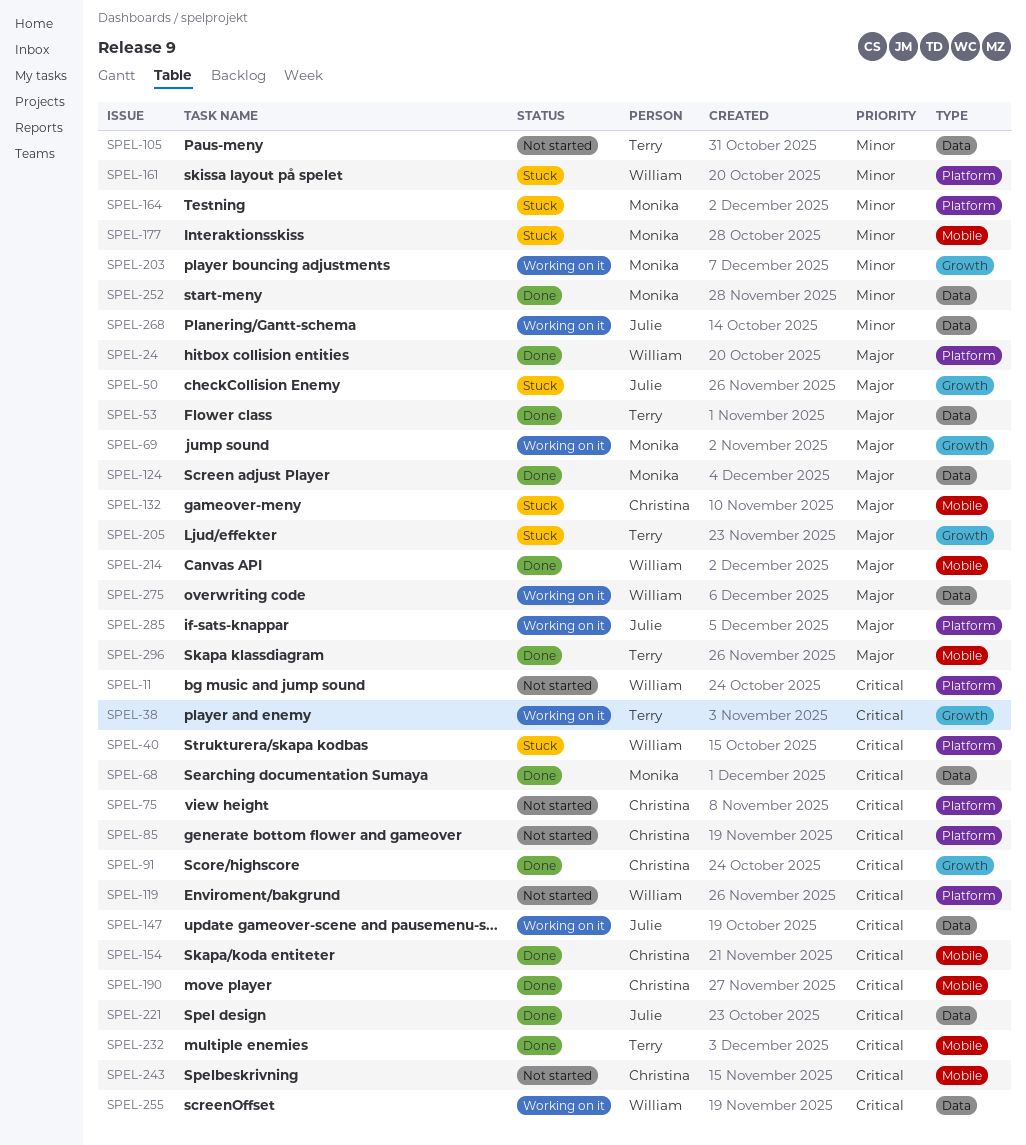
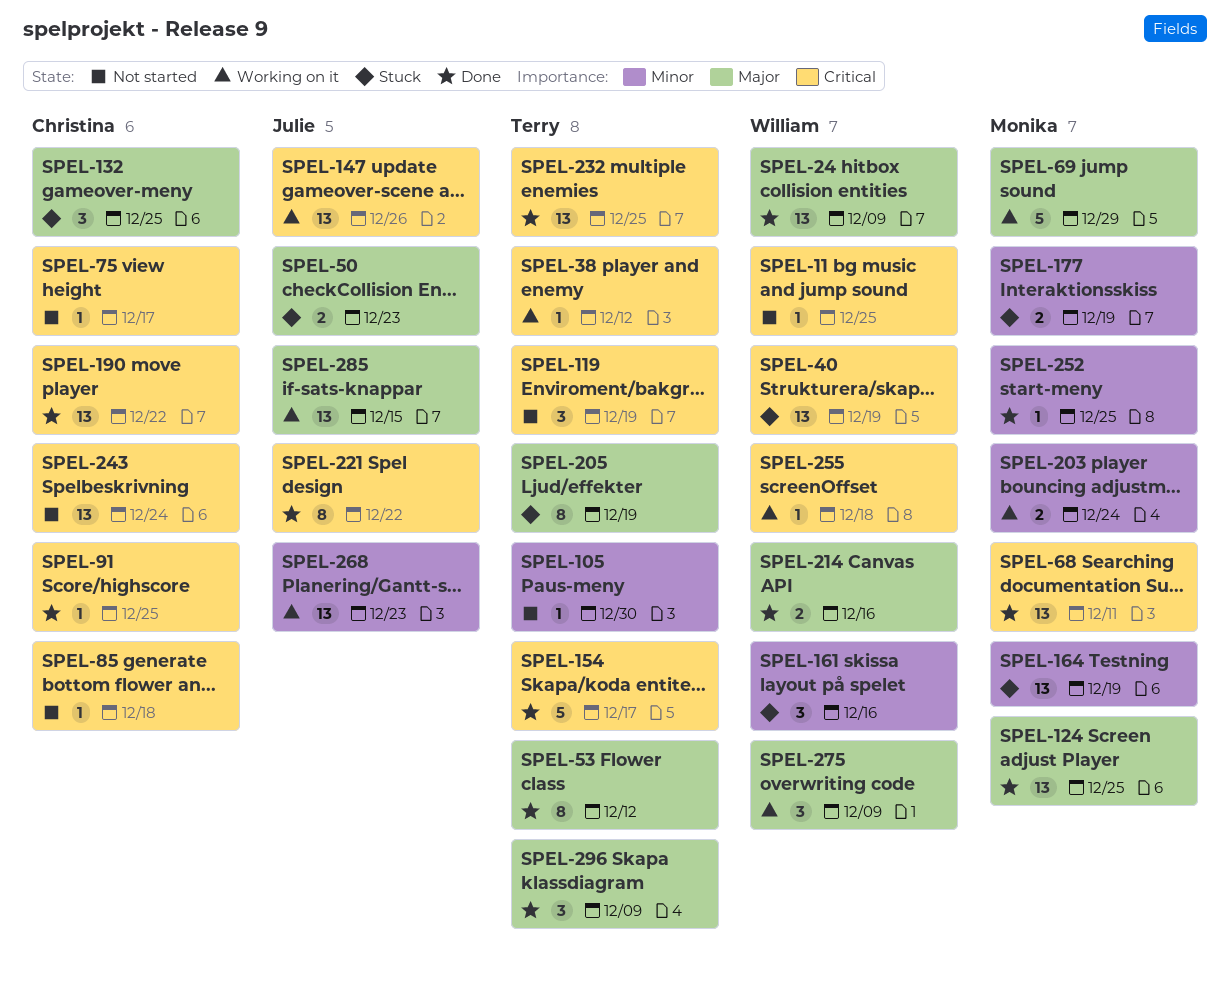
SPEL-119, owner: William -> Terry
SPEL-154, owner: Christina -> Terry

